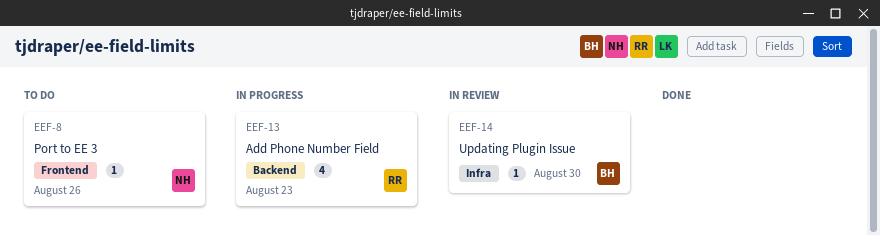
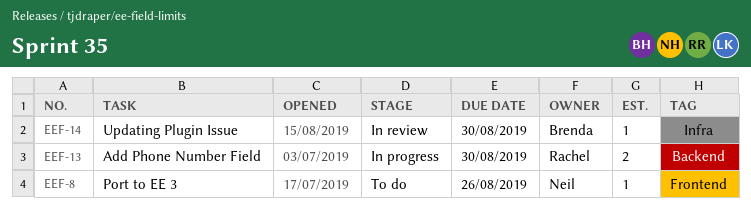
EEF-13, estimate: 4 -> 2
EEF-13, due: Aug 23 -> Aug 30

